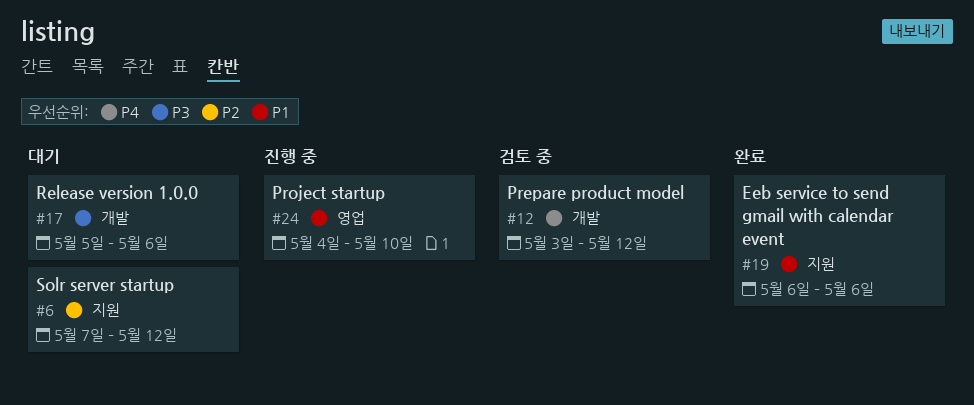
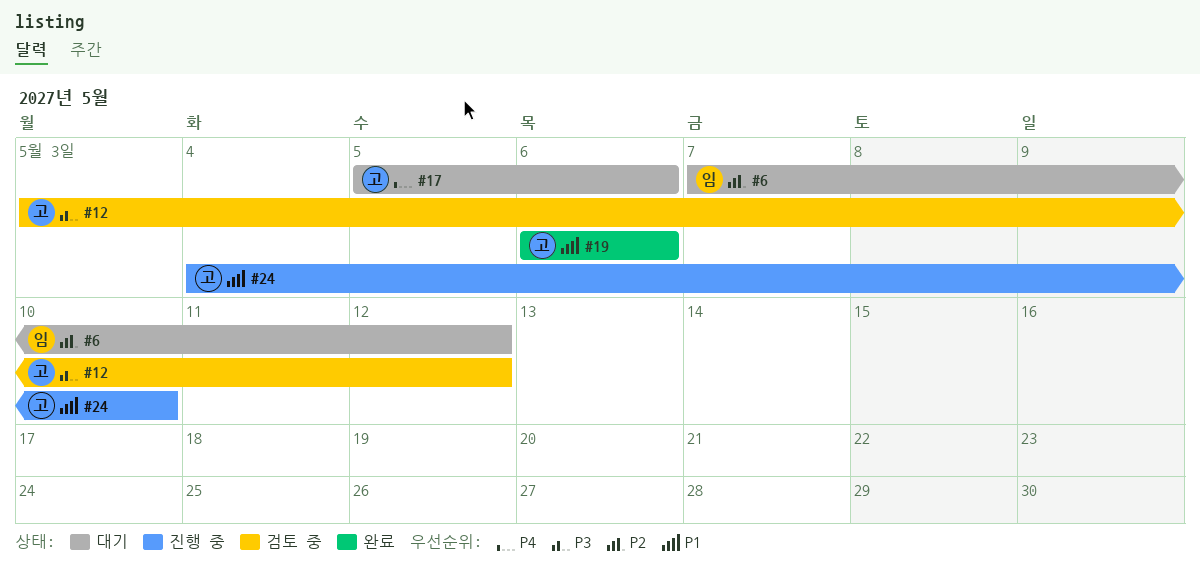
#12, priority: P4 -> P3
#17, priority: P3 -> P4

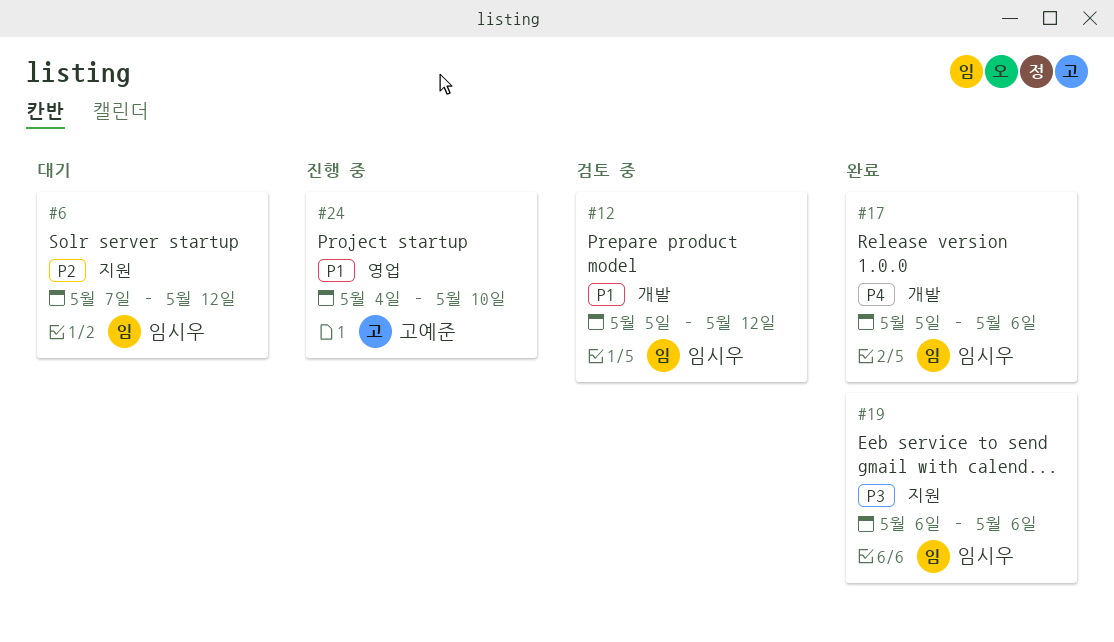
#12, owner: 고예준 -> 임시우
#12, priority: P3 -> P1
#12, start: May 3 -> May 5
#17, status: 대기 -> 완료
#17, owner: 고예준 -> 임시우
#19, owner: 고예준 -> 임시우
#19, priority: P1 -> P3

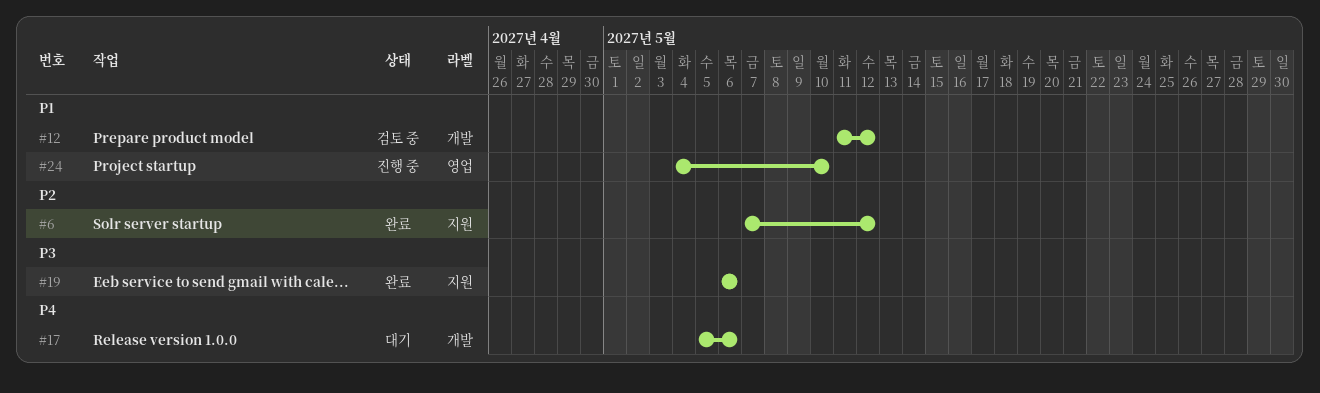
#6, status: 대기 -> 완료
#12, start: May 5 -> May 11
#17, status: 완료 -> 대기

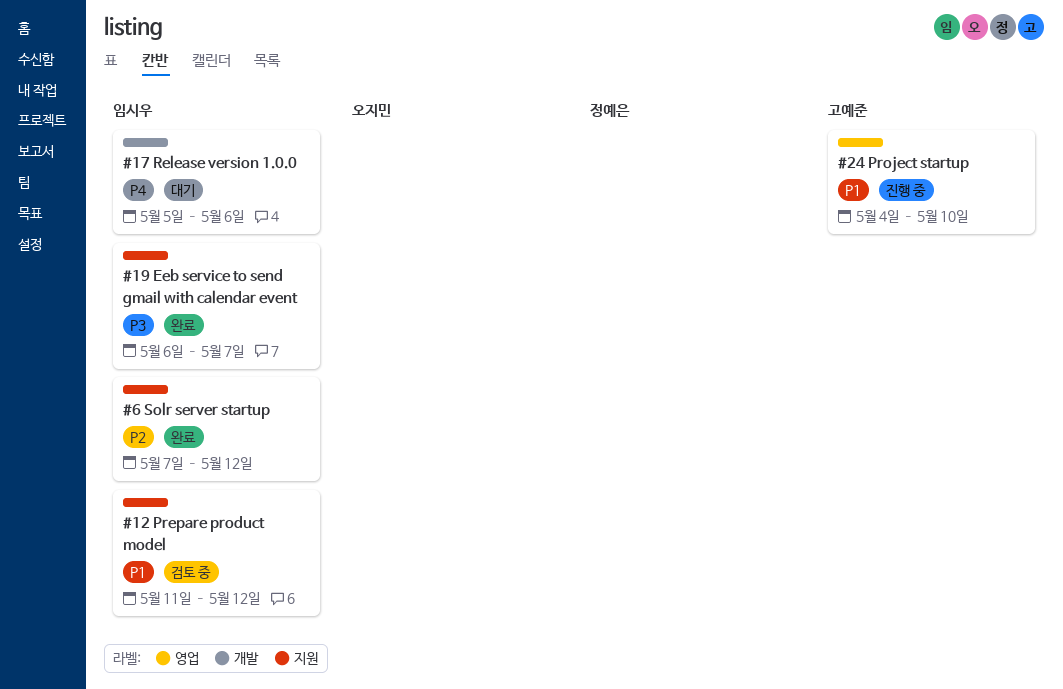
#12, label: 개발 -> 지원
#19, due: May 6 -> May 7

